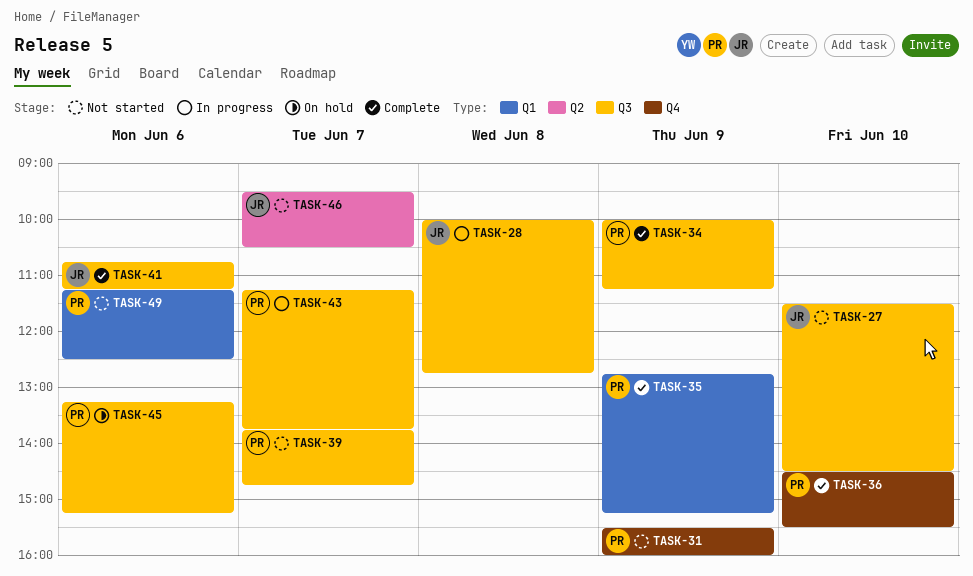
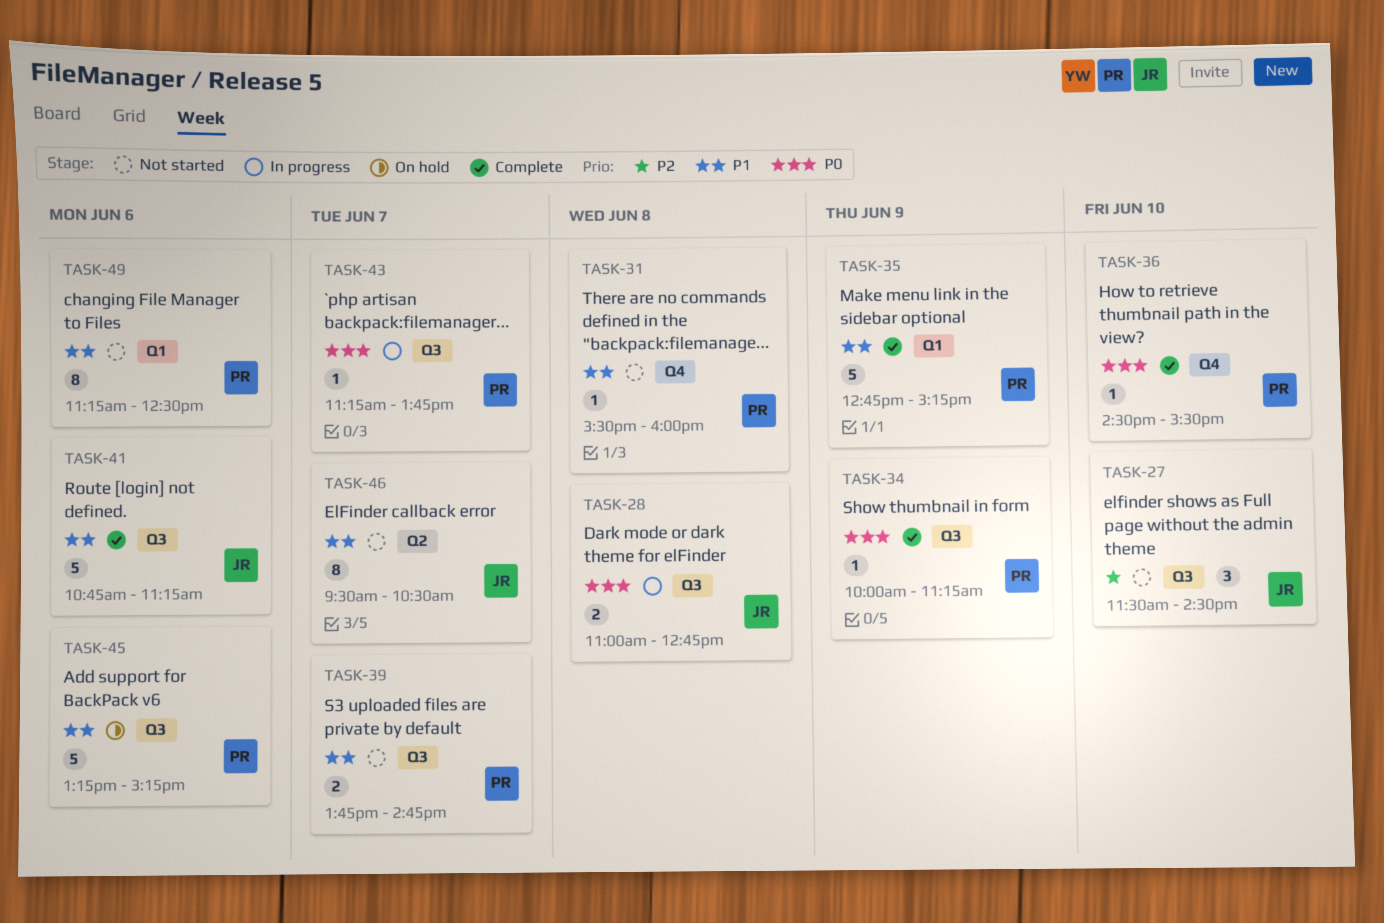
TASK-28, begins: 10:00 -> 11:00
TASK-31, day: Jun 9 -> Jun 8

